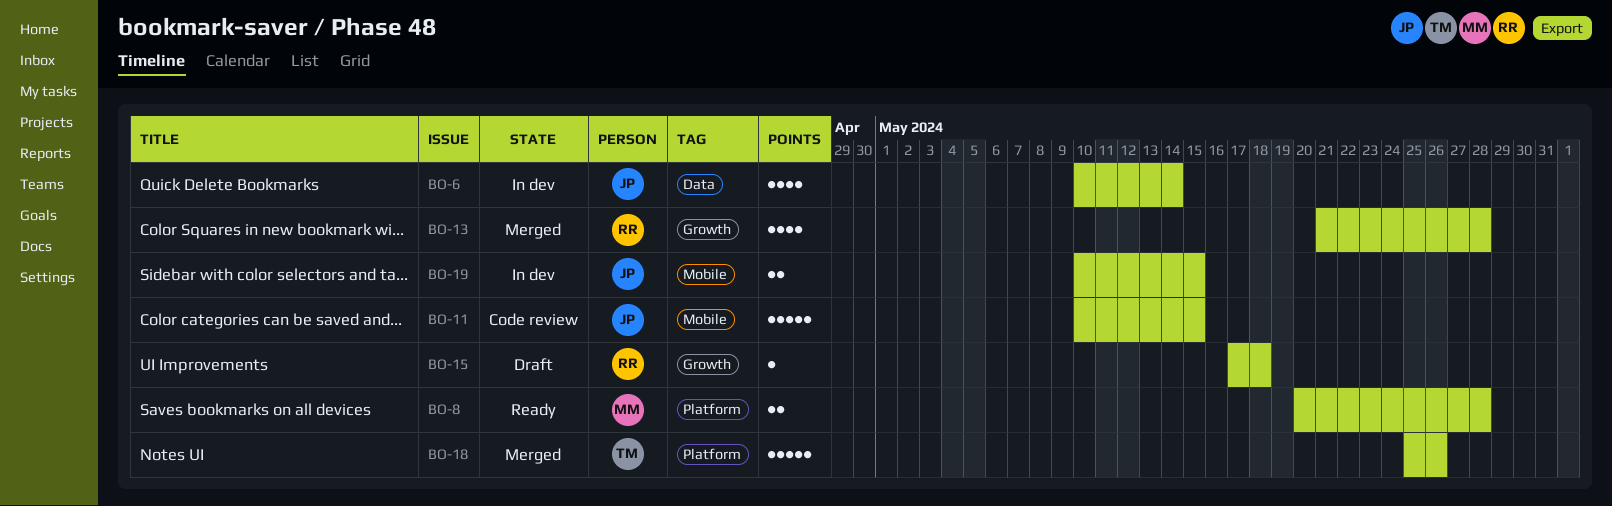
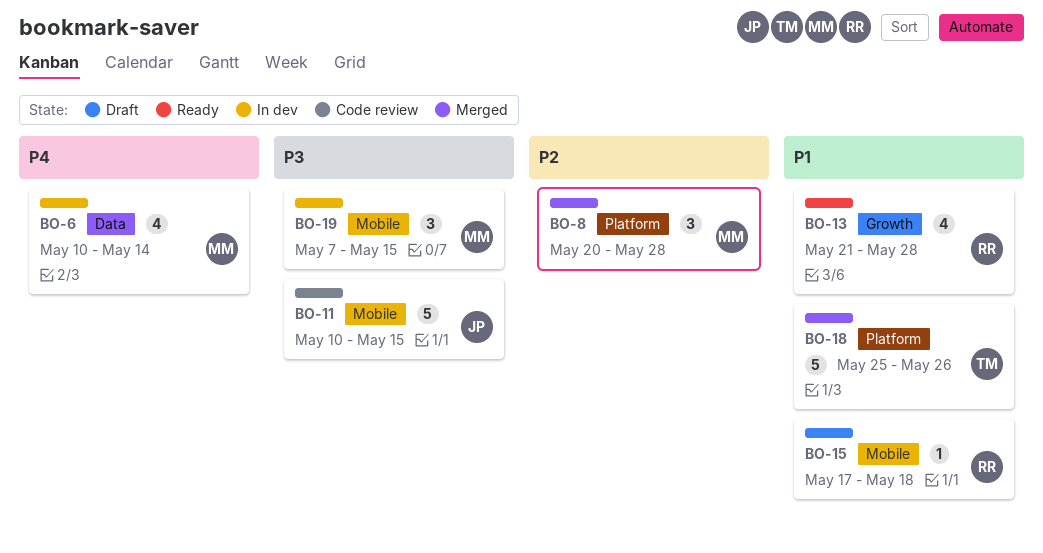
BO-6, owner: JP -> MM
BO-8, status: Ready -> Merged
BO-8, estimate: 2 -> 3
BO-13, status: Merged -> Ready
BO-15, label: Growth -> Mobile
BO-19, owner: JP -> MM
BO-19, estimate: 2 -> 3
BO-19, start: May 10 -> May 7

